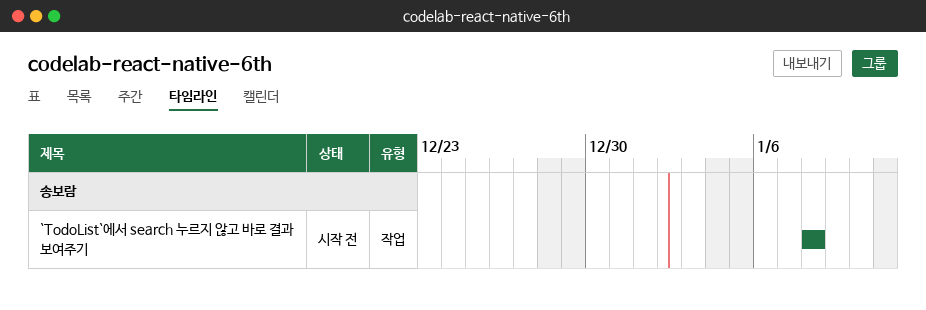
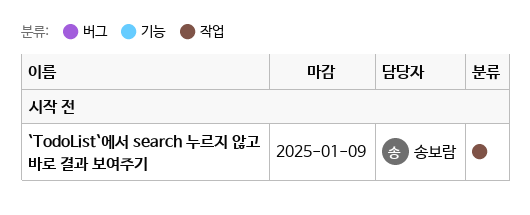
`TodoList`에서 search 누르지 않고 바로 결과 보여주기, due: Jan 8 -> Jan 9

